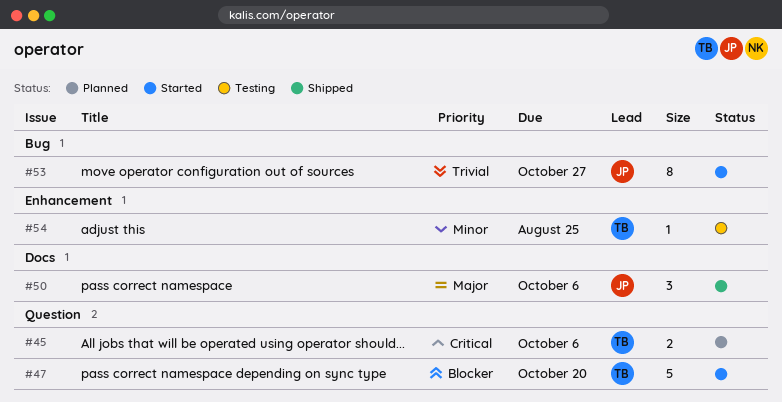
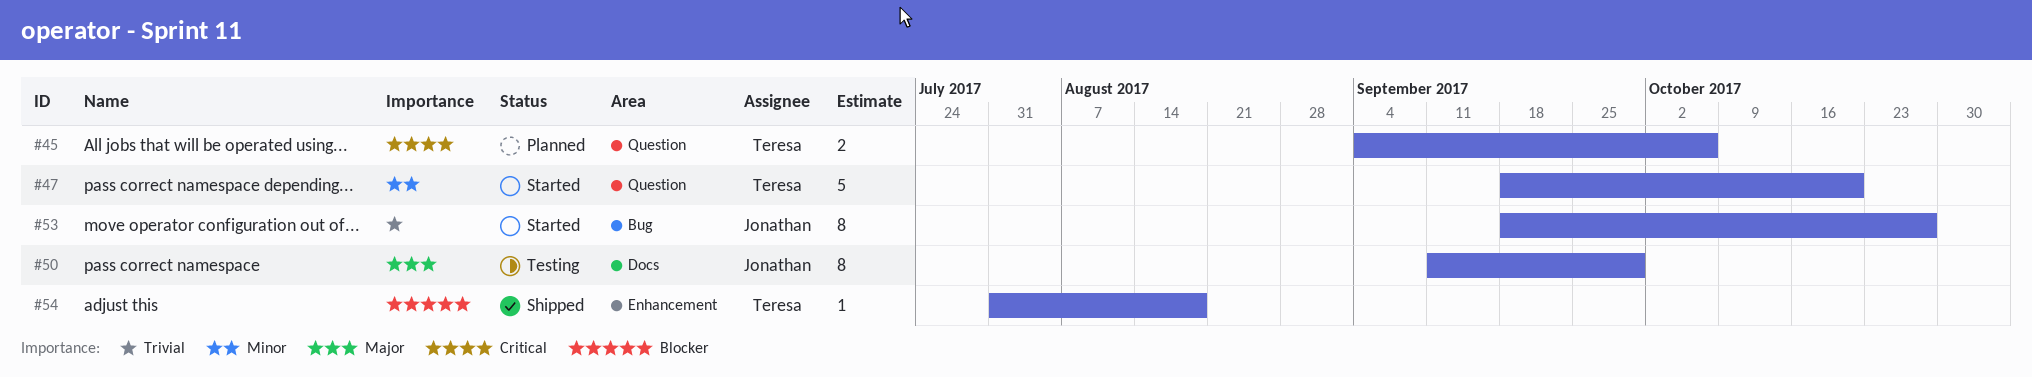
#47, priority: Blocker -> Minor
#50, status: Shipped -> Testing
#50, estimate: 3 -> 8
#50, due: Oct 6 -> Sep 29
#54, status: Testing -> Shipped
#54, priority: Minor -> Blocker
#54, due: Aug 25 -> Aug 18

